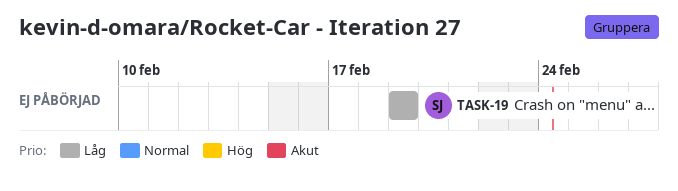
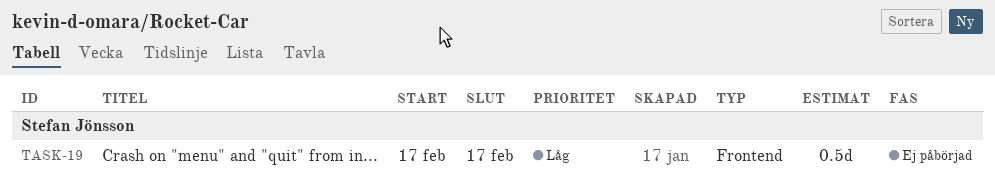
TASK-19, start: Feb 19 -> Feb 17
TASK-19, due: Feb 19 -> Feb 17

